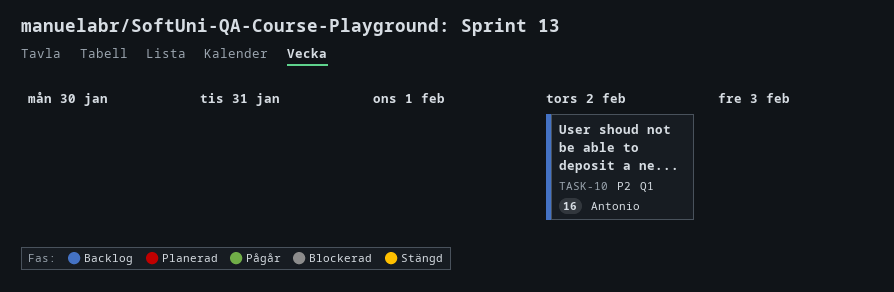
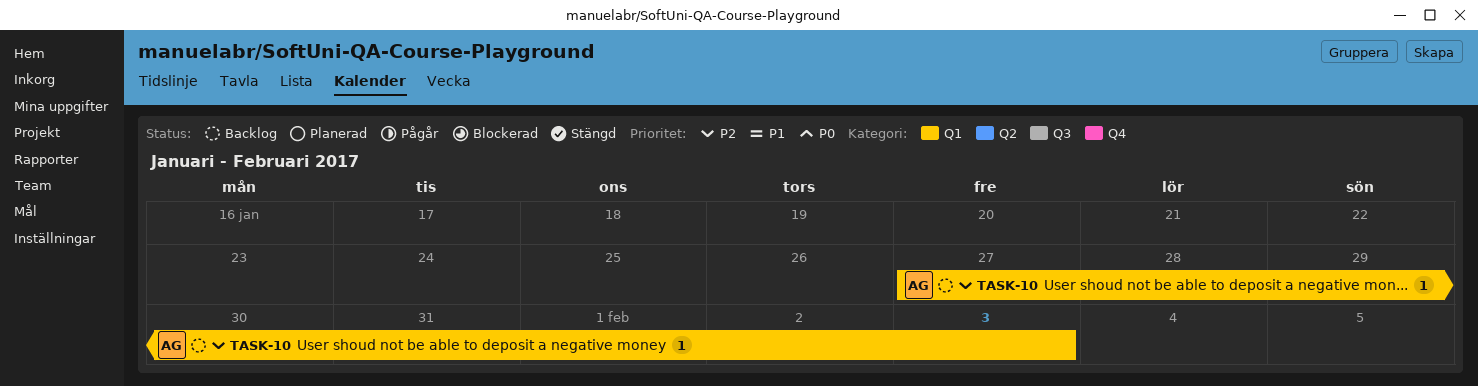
TASK-10, estimate: 16 -> 1
TASK-10, due: Feb 2 -> Feb 3

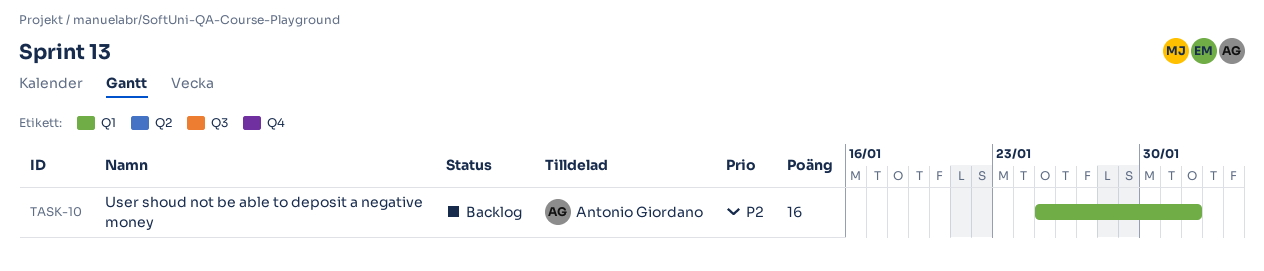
TASK-10, estimate: 1 -> 16
TASK-10, start: Jan 27 -> Jan 25
TASK-10, due: Feb 3 -> Feb 1

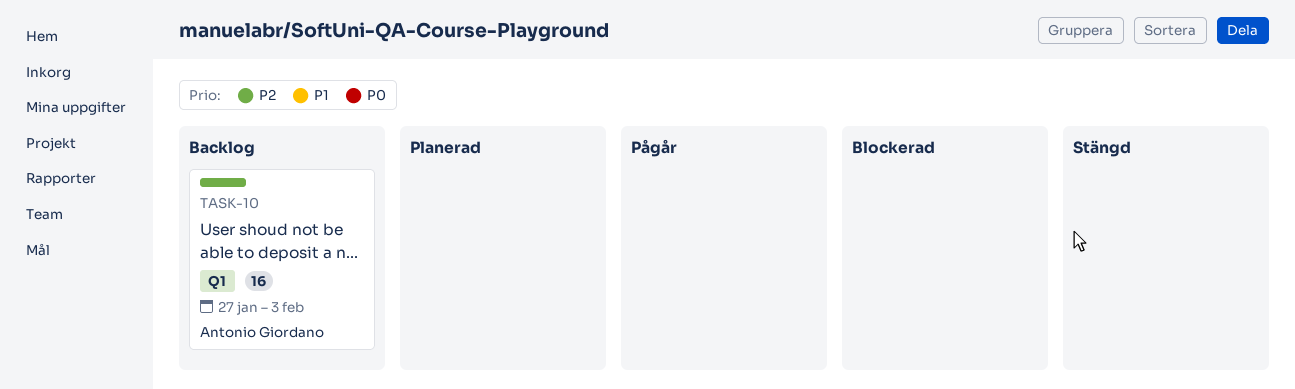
TASK-10, start: Jan 25 -> Jan 27
TASK-10, due: Feb 1 -> Feb 3

